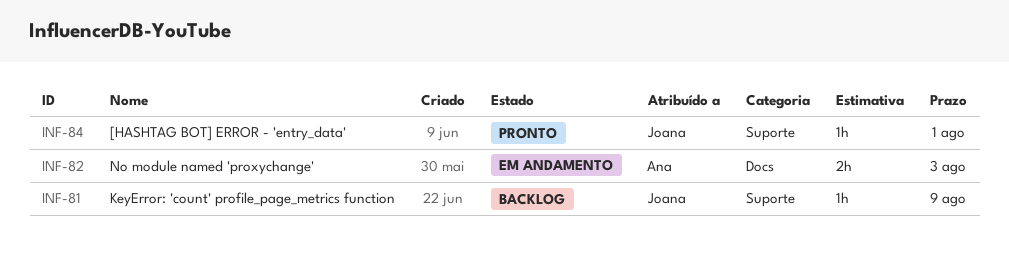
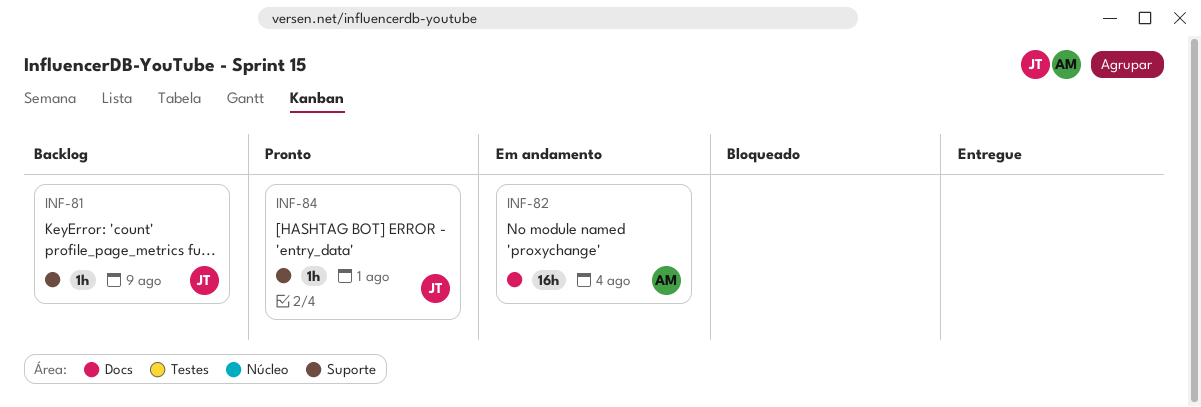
INF-82, estimate: 2h -> 16h
INF-82, due: Aug 3 -> Aug 4

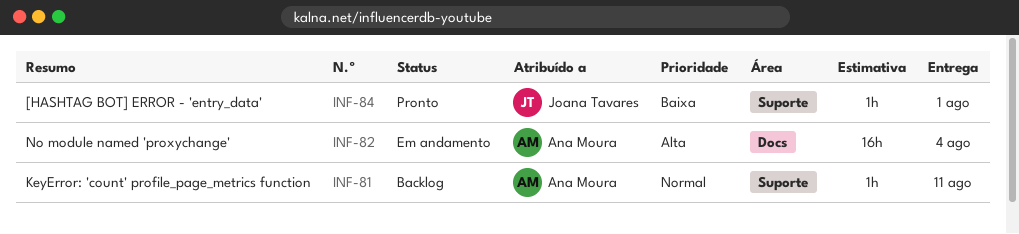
INF-81, owner: Joana Tavares -> Ana Moura
INF-81, due: Aug 9 -> Aug 11

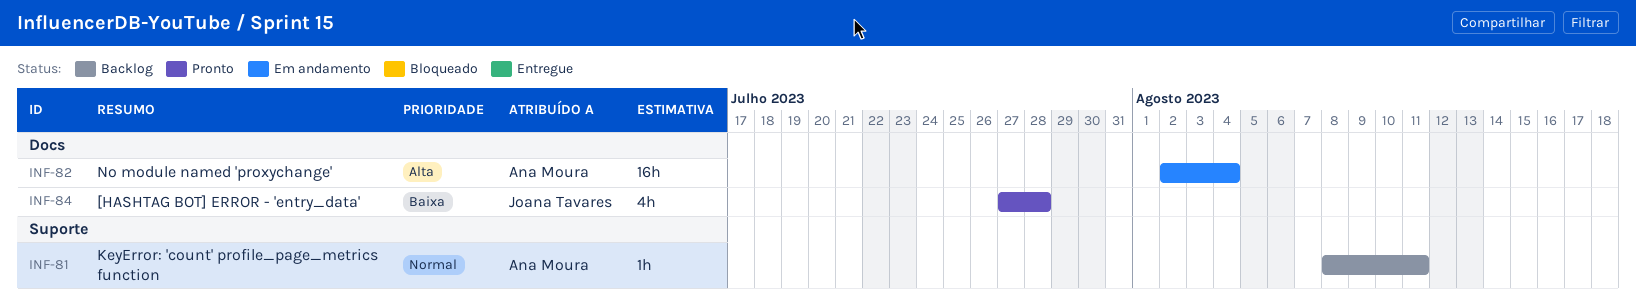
INF-84, label: Suporte -> Docs
INF-84, estimate: 1h -> 4h
INF-84, due: Aug 1 -> Jul 28

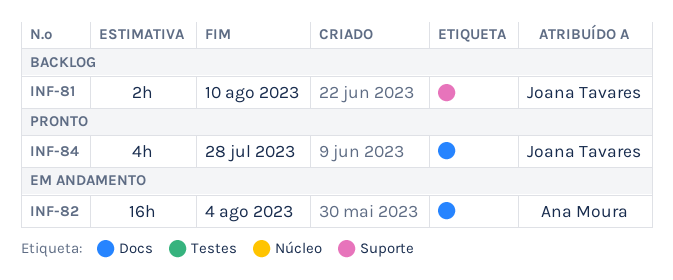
INF-81, owner: Ana Moura -> Joana Tavares
INF-81, estimate: 1h -> 2h
INF-81, due: Aug 11 -> Aug 10

